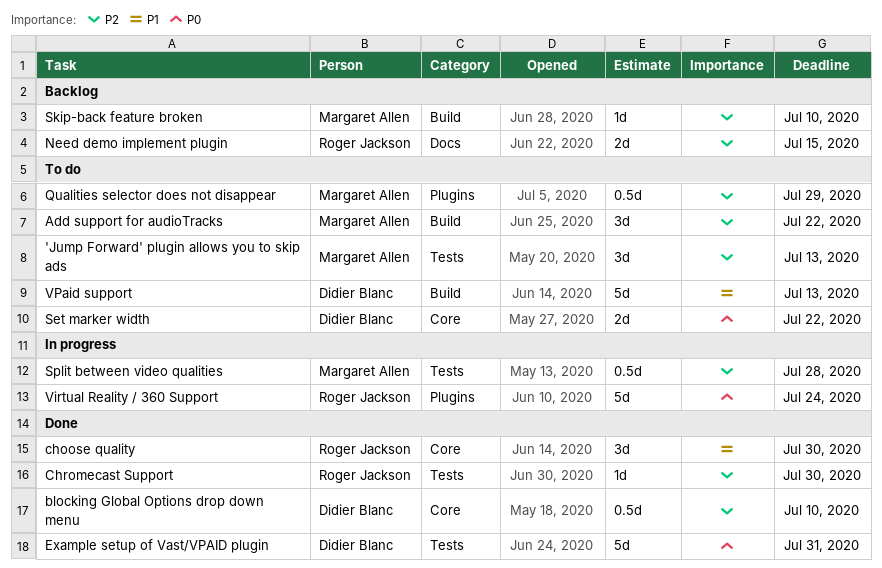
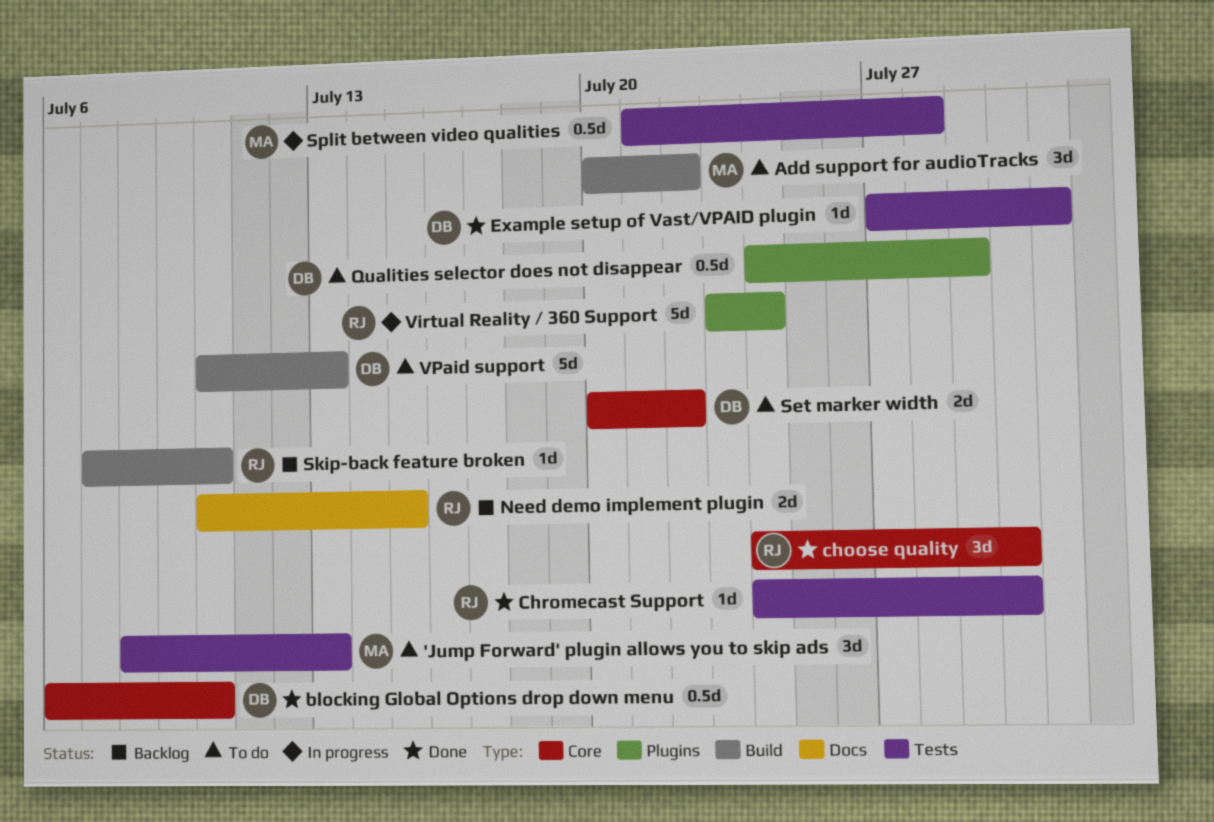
Example setup of Vast/VPAID plugin, estimate: 5d -> 1d
Qualities selector does not disappear, owner: Margaret Allen -> Didier Blanc
Skip-back feature broken, owner: Margaret Allen -> Roger Jackson

